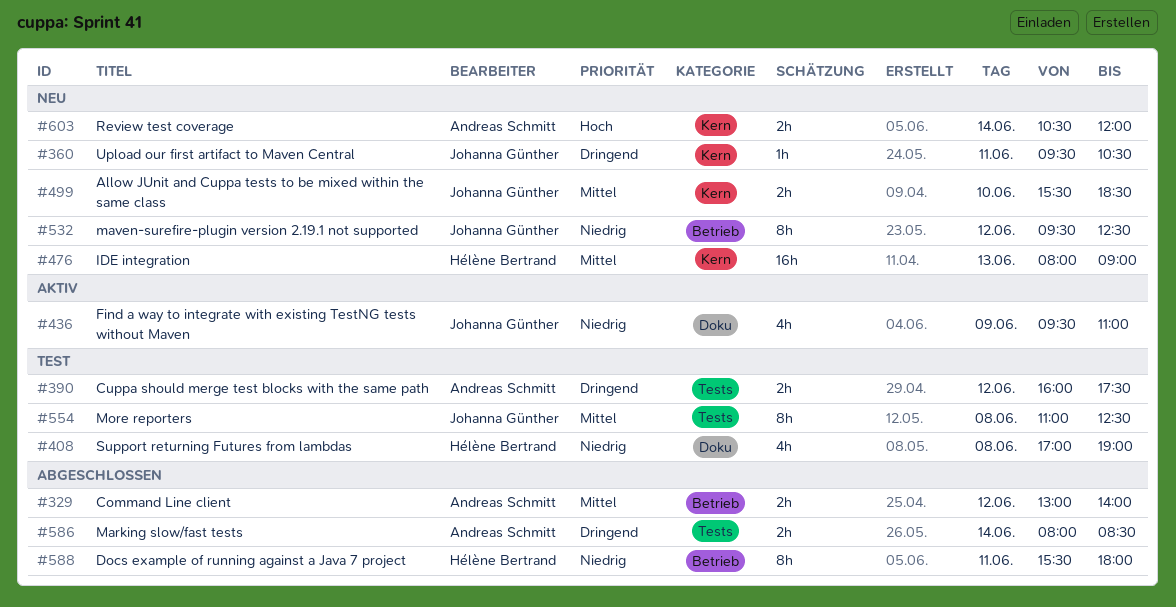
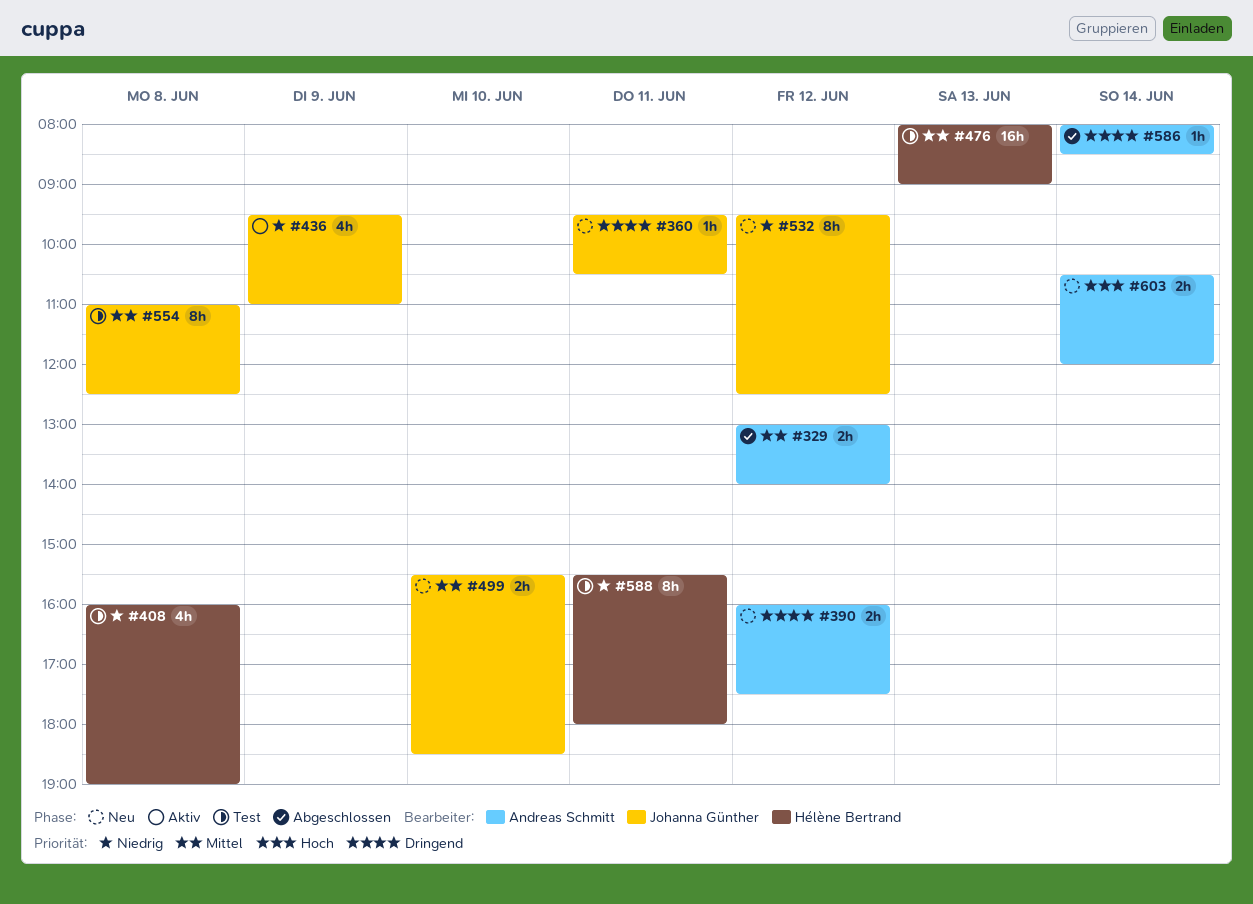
#390, status: Test -> Neu
#408, begins: 17:00 -> 16:00
#476, status: Neu -> Test
#586, estimate: 2h -> 1h
#588, status: Abgeschlossen -> Test

